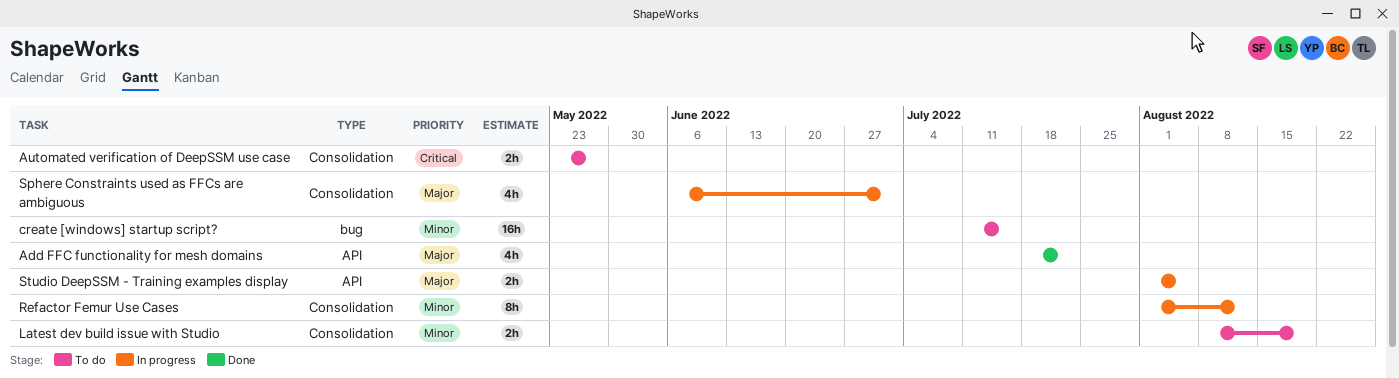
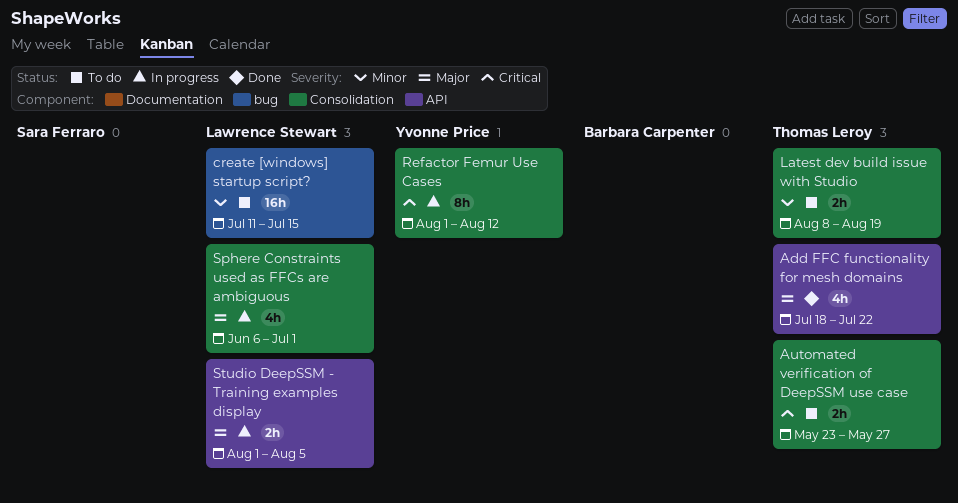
Refactor Femur Use Cases, priority: Minor -> Critical

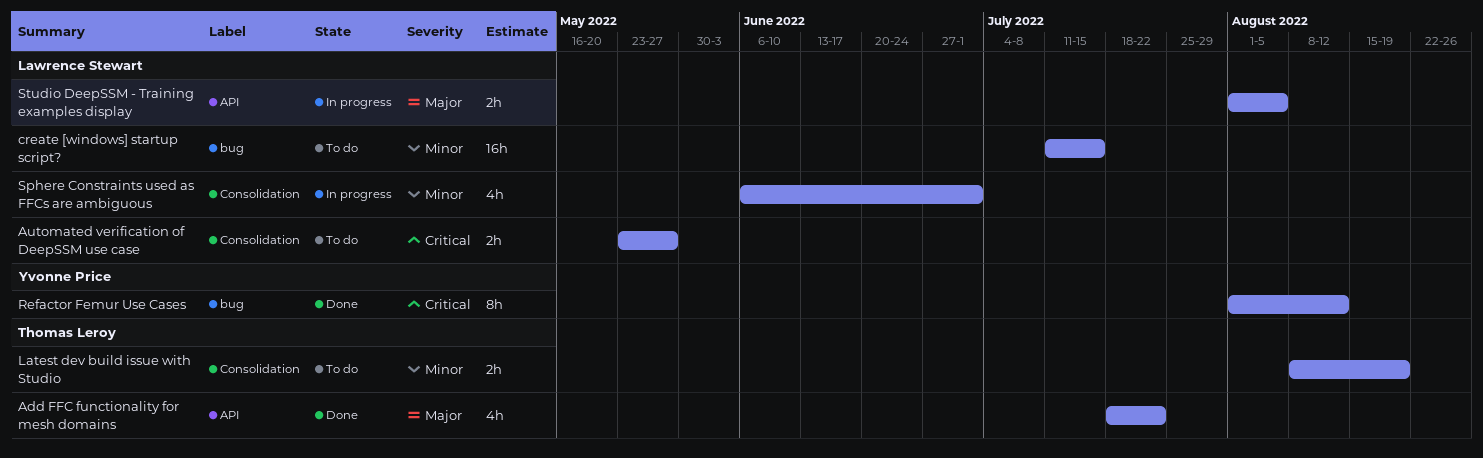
Automated verification of DeepSSM use case, owner: Thomas Leroy -> Lawrence Stewart
Refactor Femur Use Cases, status: In progress -> Done
Refactor Femur Use Cases, label: Consolidation -> bug
Sphere Constraints used as FFCs are ambiguous, priority: Major -> Minor

